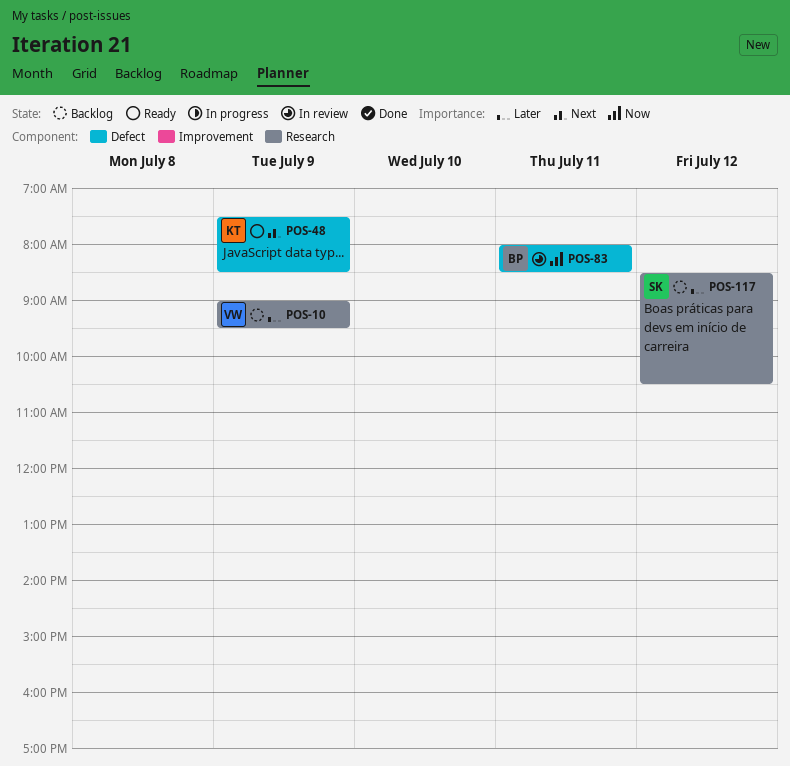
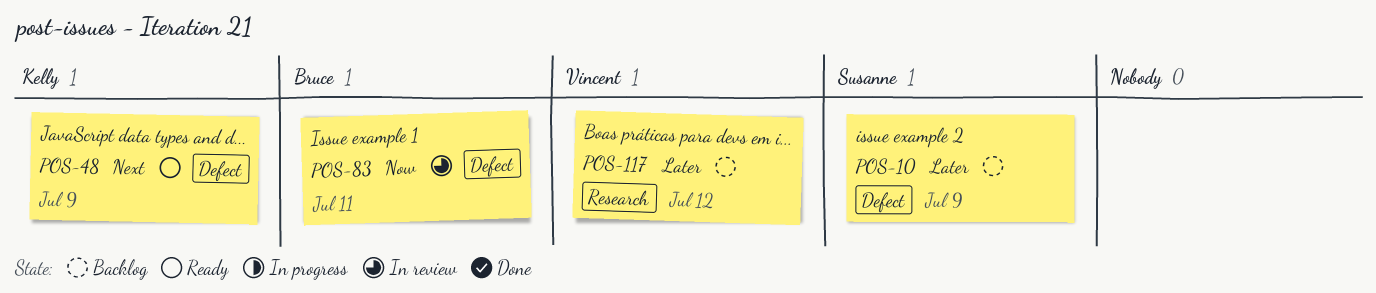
POS-10, owner: Vincent -> Susanne
POS-10, label: Research -> Defect
POS-117, owner: Susanne -> Vincent

